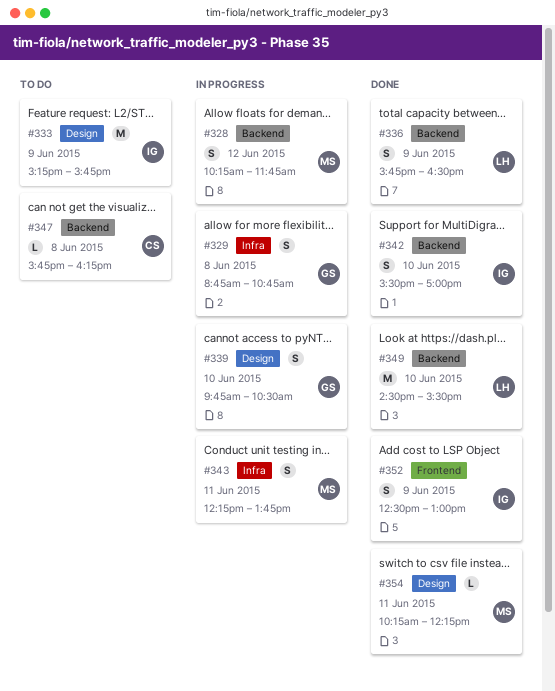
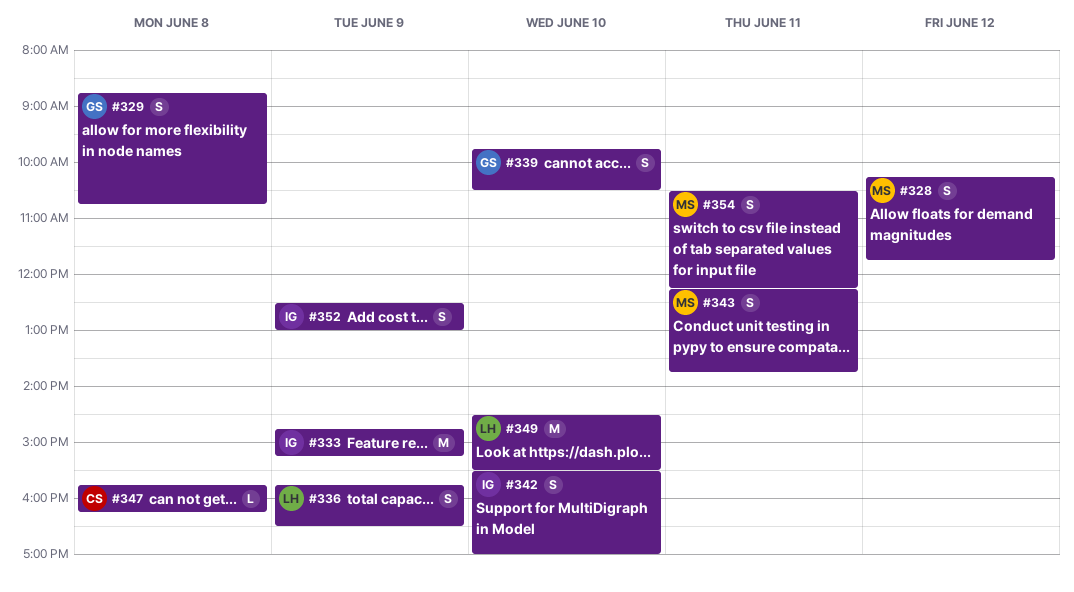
#333, begins: 15:15 -> 14:45
#333, ends: 15:45 -> 15:15
#354, estimate: L -> S
#354, begins: 10:15 -> 10:30

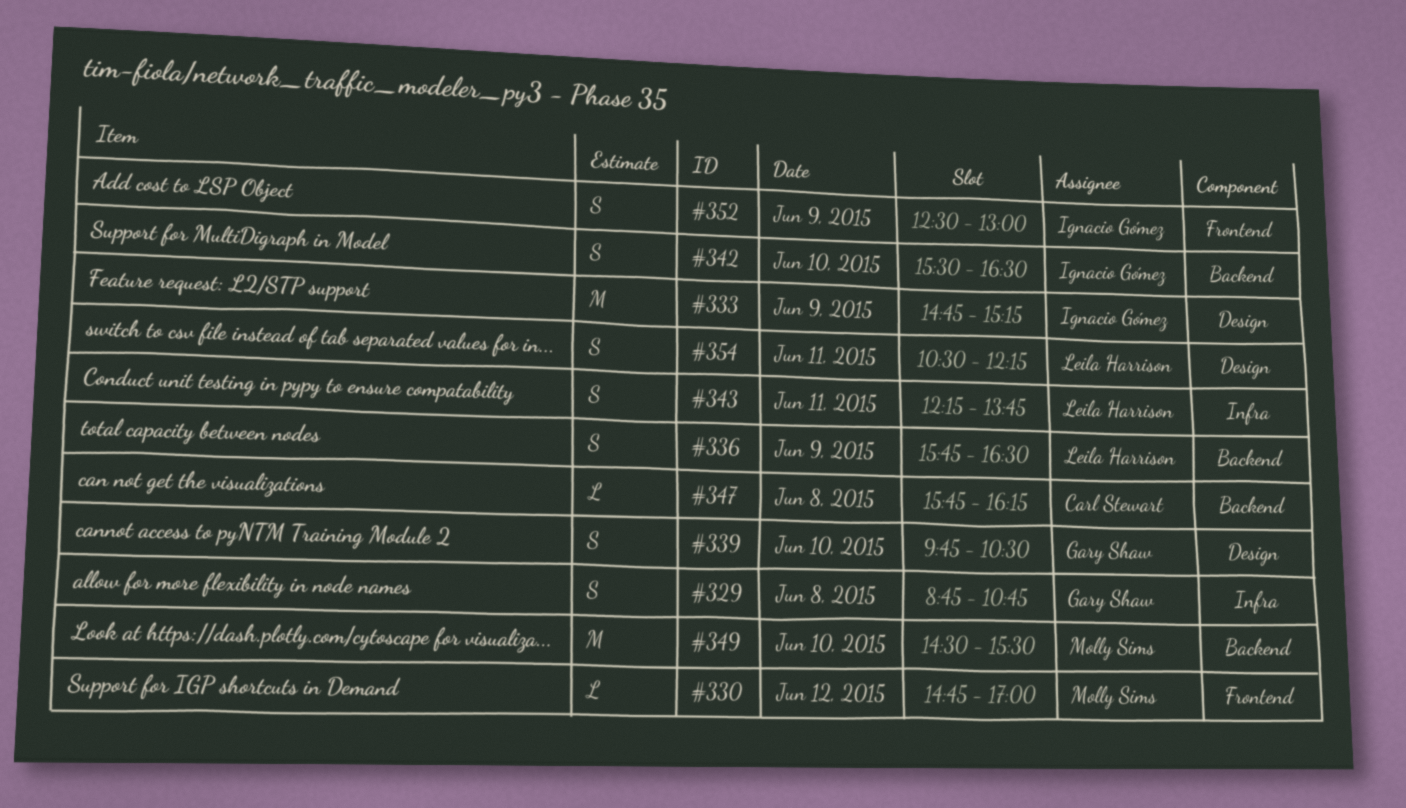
#328: present -> none
#330: none -> present
#342, ends: 17:00 -> 16:30
#343, owner: Molly Sims -> Leila Harrison
#349, owner: Leila Harrison -> Molly Sims
#354, owner: Molly Sims -> Leila Harrison

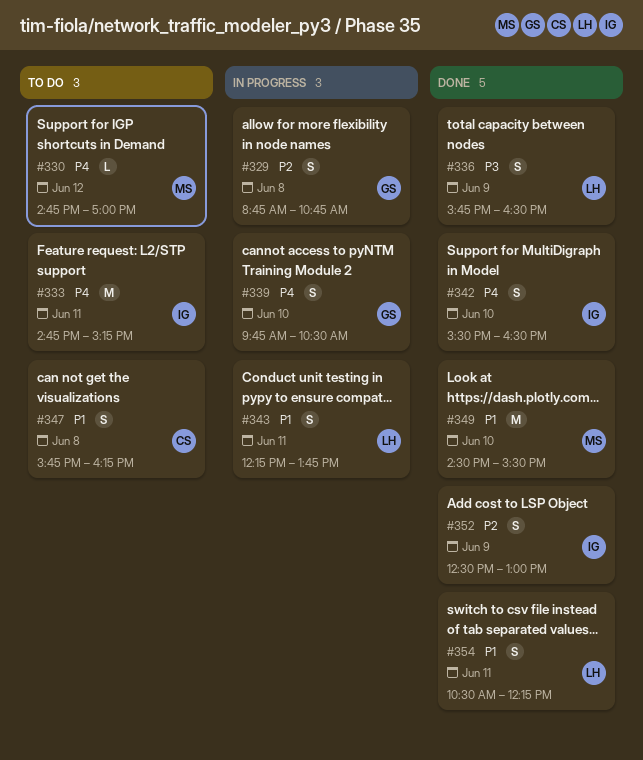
#333, day: Jun 9 -> Jun 11
#347, estimate: L -> S

